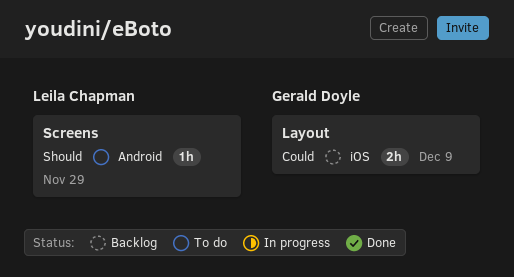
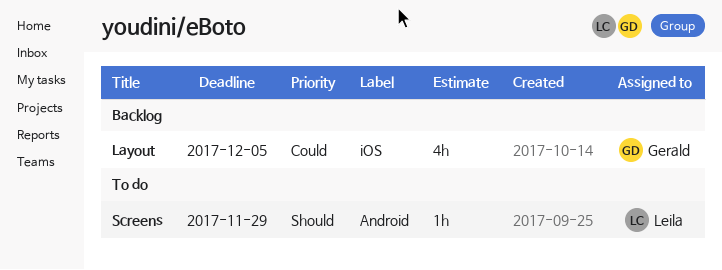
Layout, estimate: 2h -> 4h
Layout, due: Dec 9 -> Dec 5

